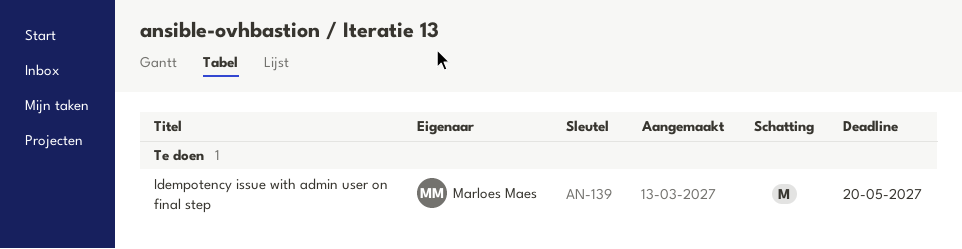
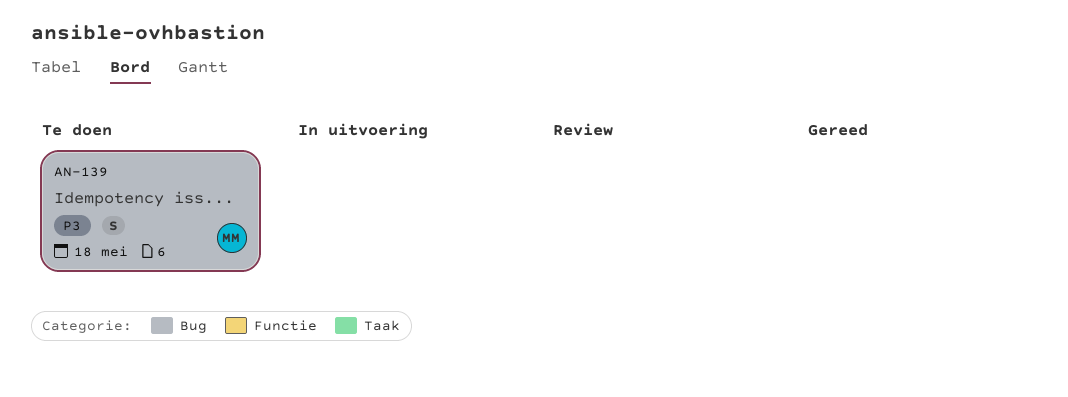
AN-139, estimate: M -> S
AN-139, due: May 20 -> May 18

